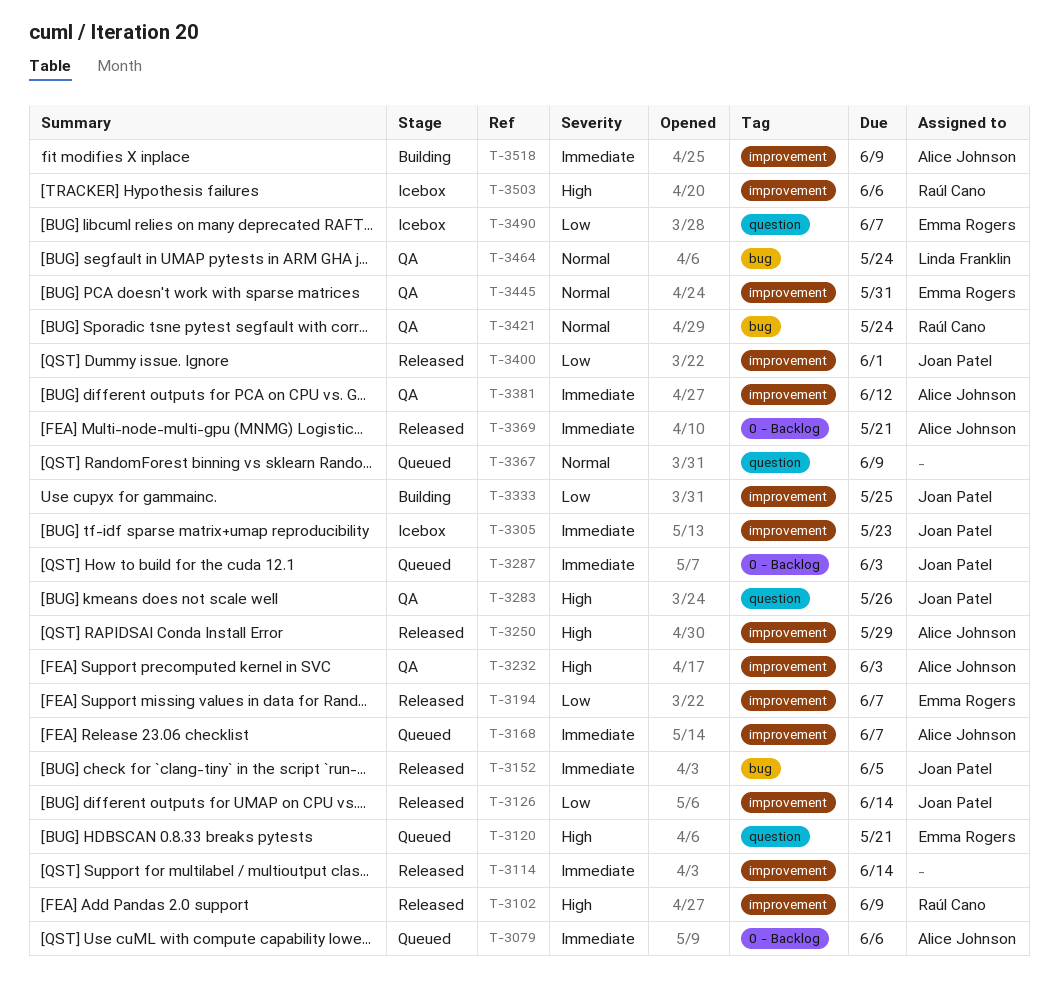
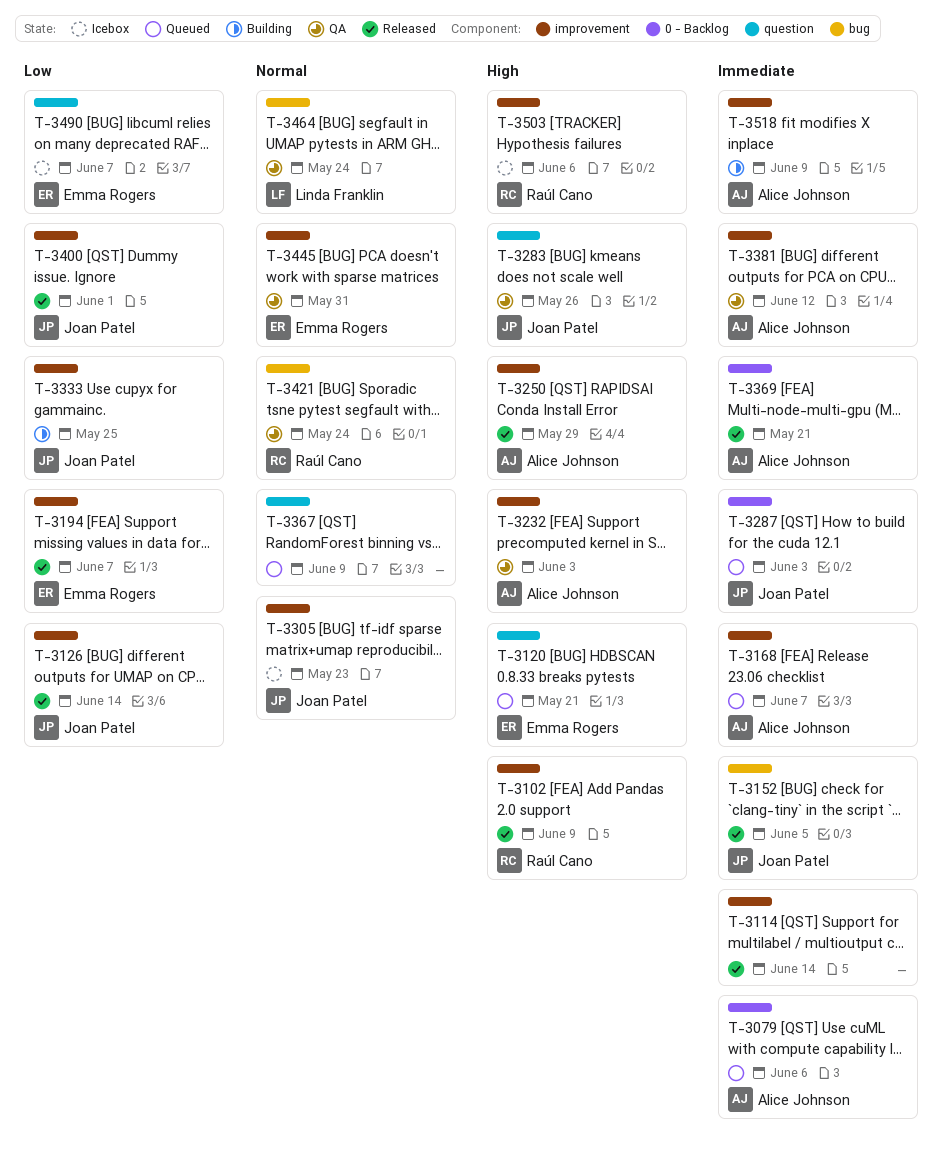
T-3305, priority: Immediate -> Normal

